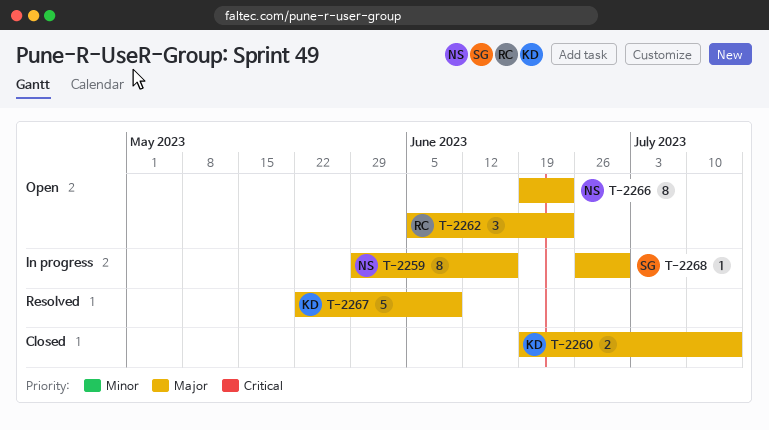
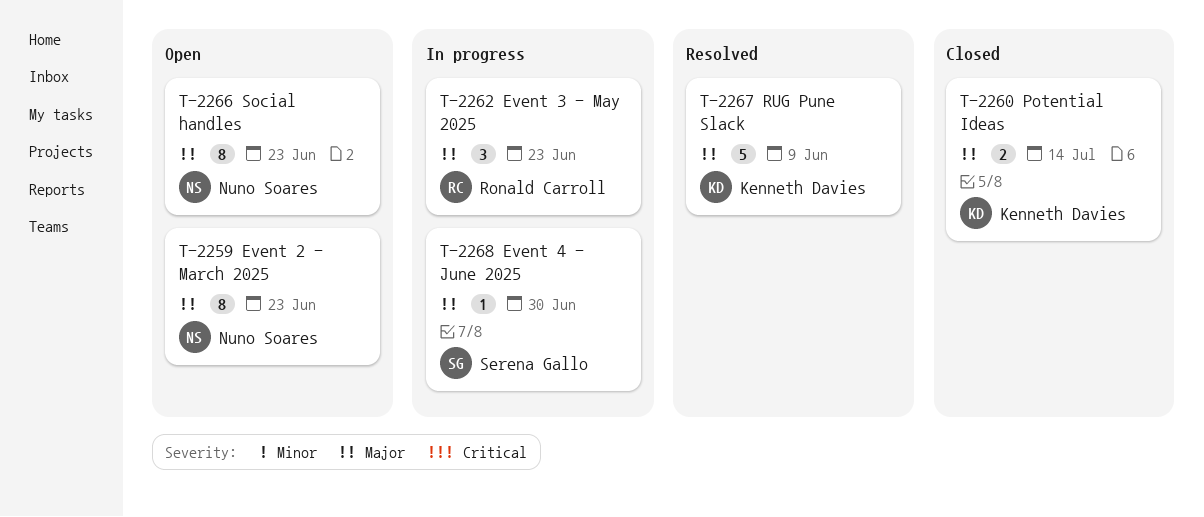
T-2259, status: In progress -> Open
T-2259, due: Jun 16 -> Jun 23
T-2262, status: Open -> In progress

